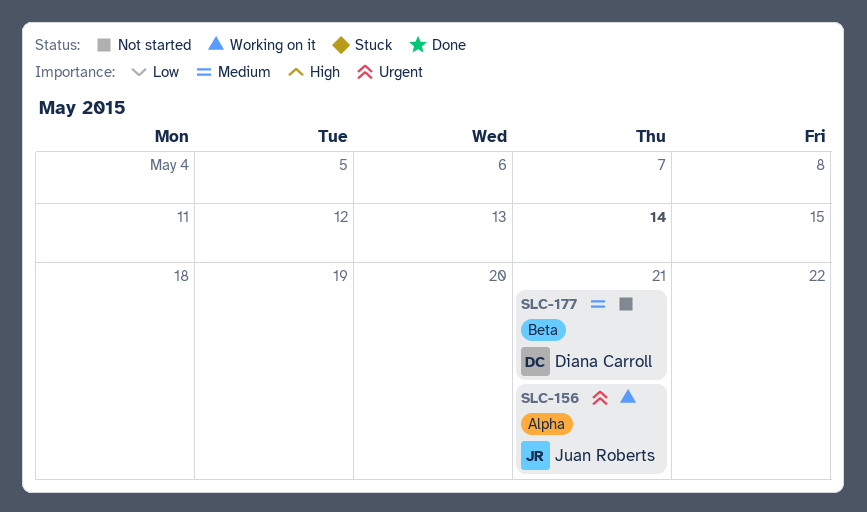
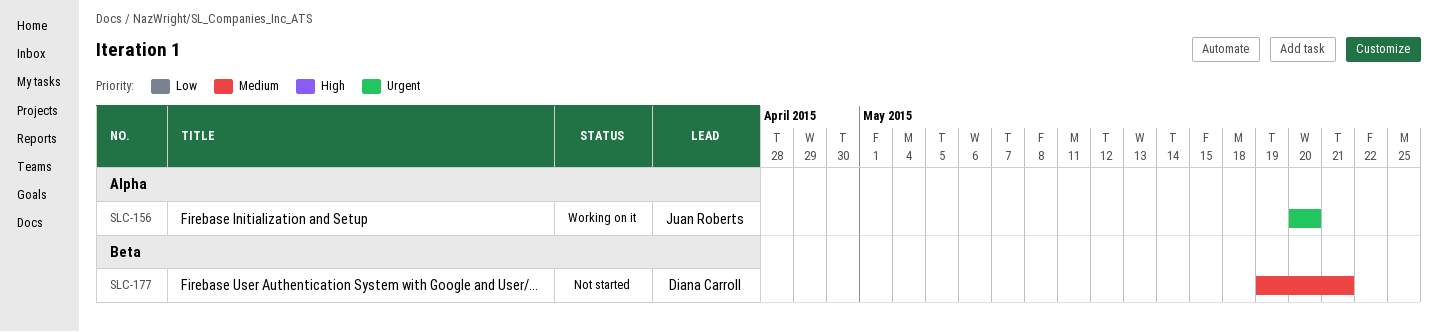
SLC-156, due: May 21 -> May 20

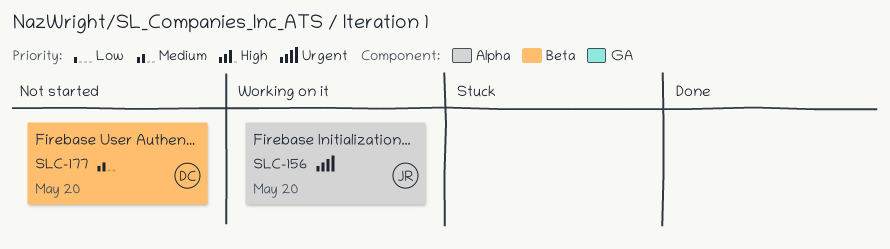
SLC-177, due: May 21 -> May 20

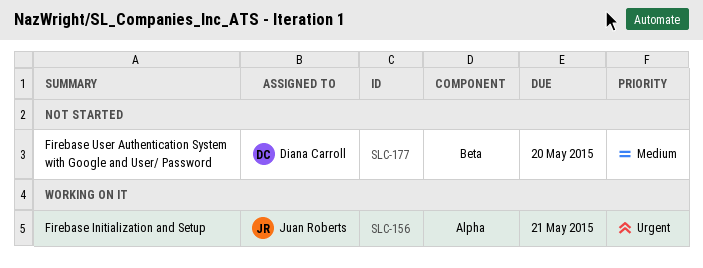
SLC-156, due: May 20 -> May 21

